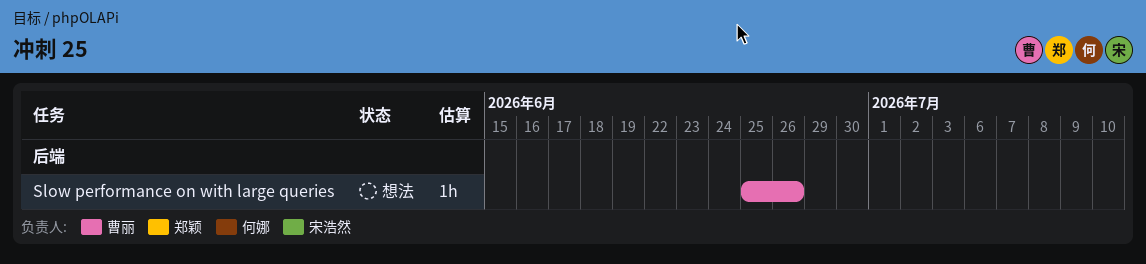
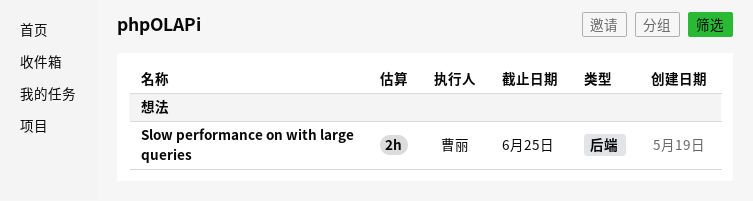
Slow performance on with large queries, estimate: 1h -> 2h
Slow performance on with large queries, due: Jun 26 -> Jun 25

